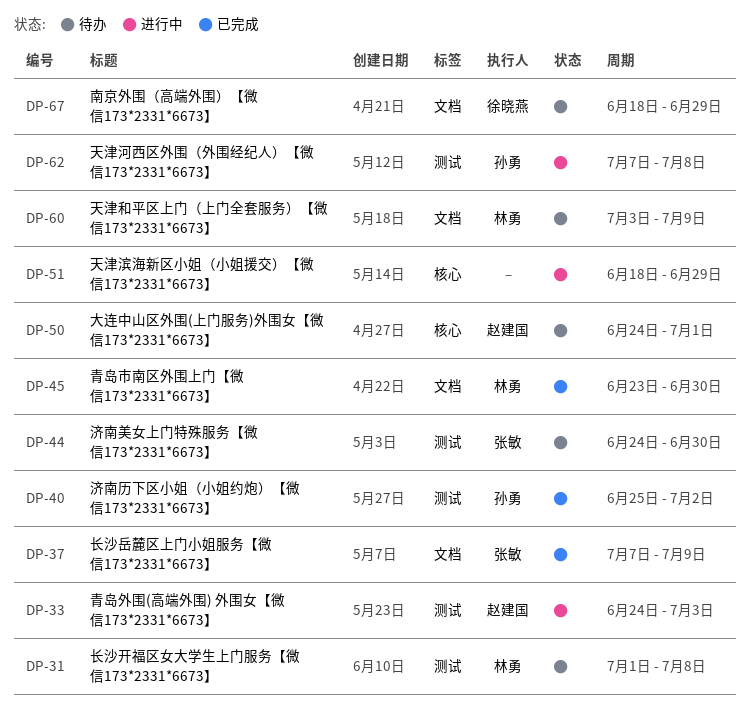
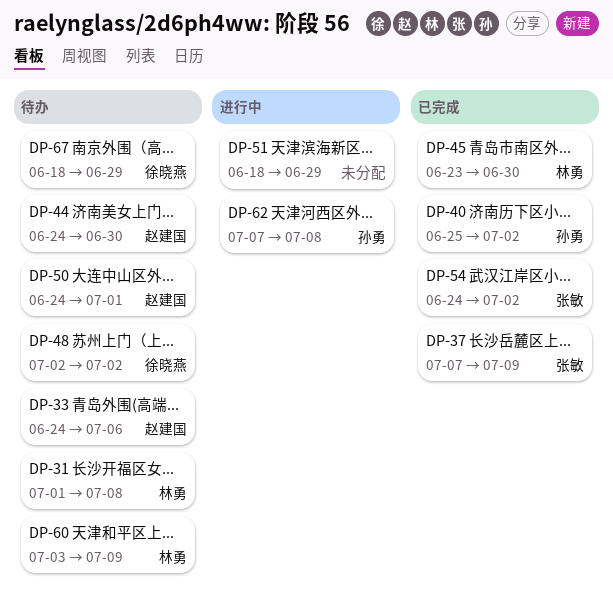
DP-33, status: 进行中 -> 待办
DP-33, due: Jul 3 -> Jul 6
DP-44, owner: 张敏 -> 赵建国
DP-48: none -> present
DP-54: none -> present

